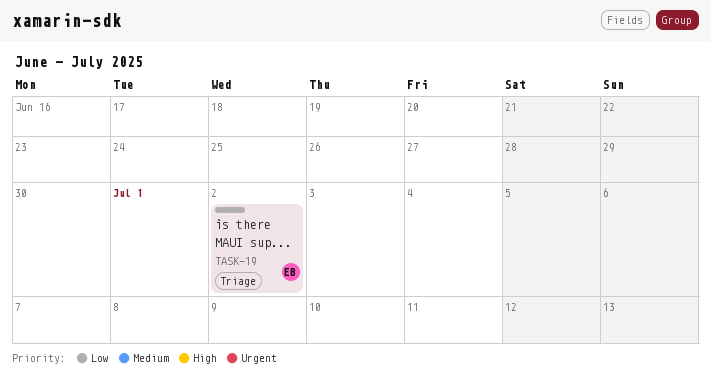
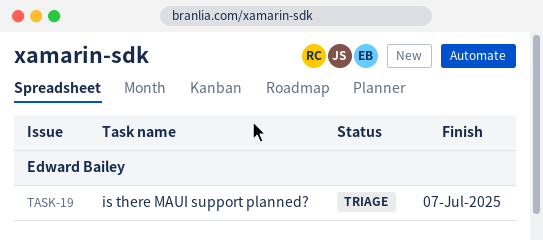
TASK-19, due: Jul 2 -> Jul 7

